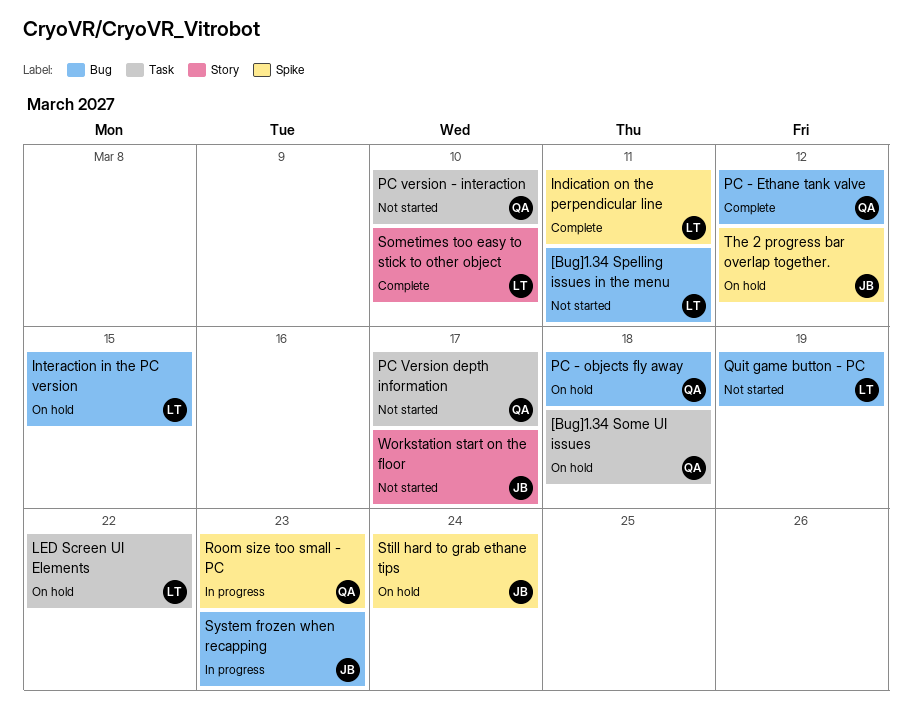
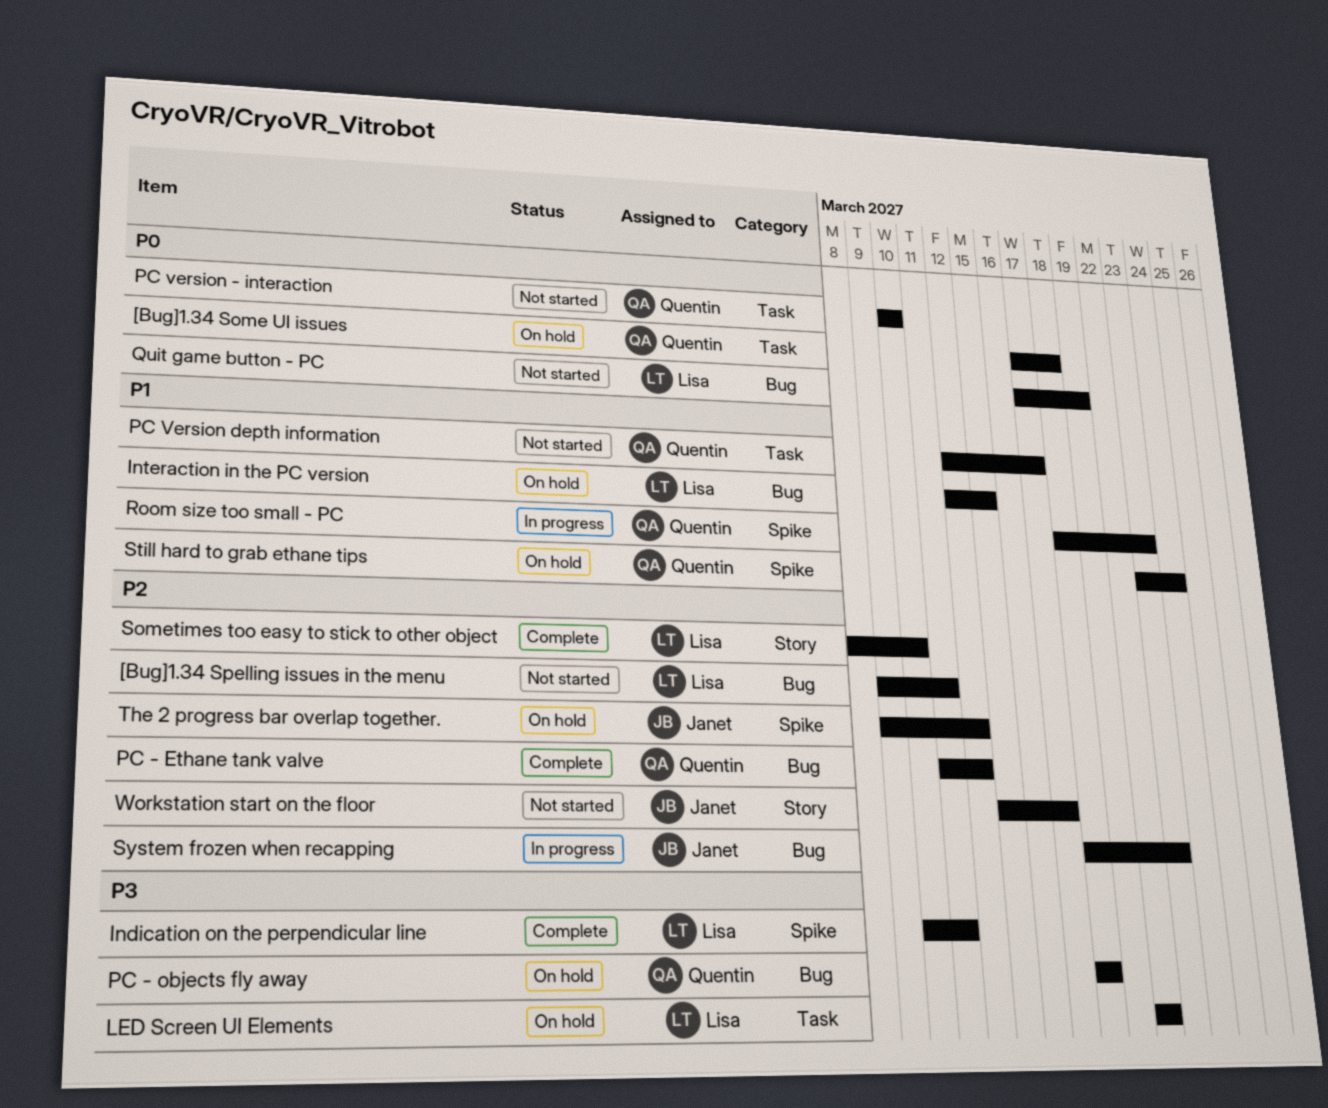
Still hard to grab ethane tips, owner: Janet -> Quentin

